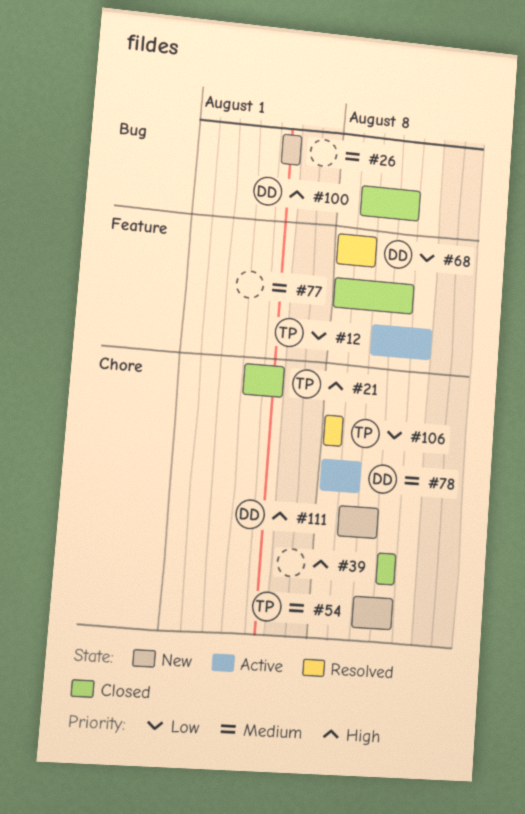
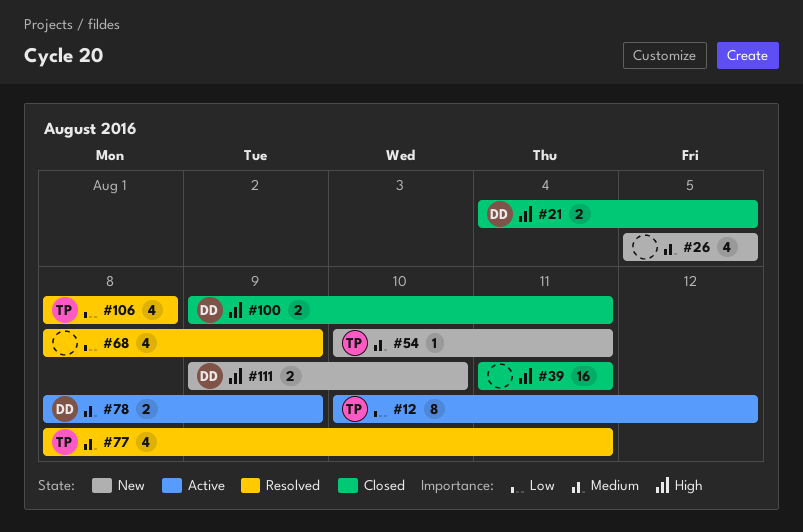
#21, owner: TP -> DD
#68, owner: DD -> none
#77, status: Closed -> Resolved
#77, owner: none -> TP

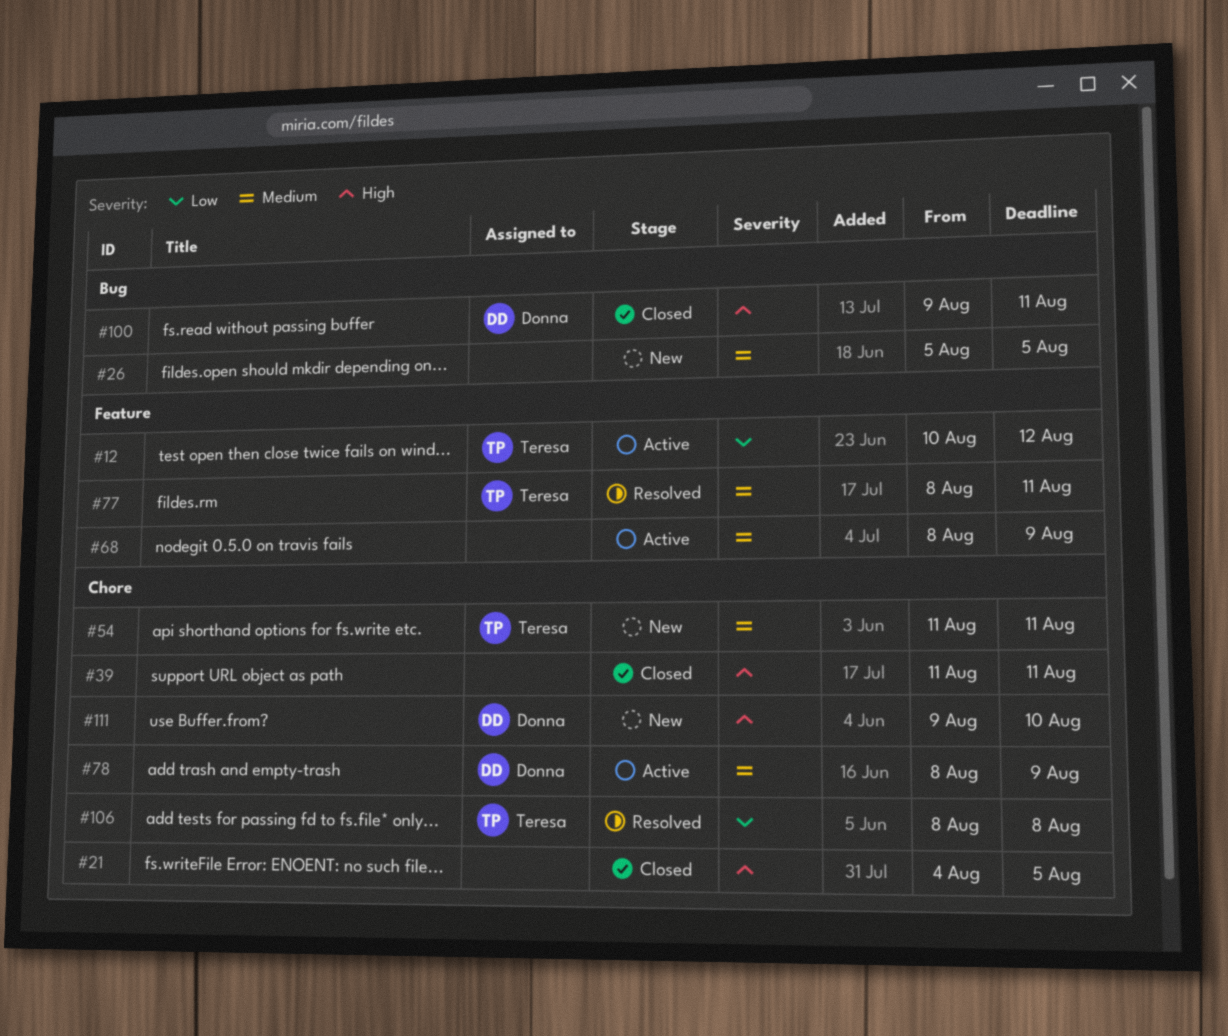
#21, owner: Donna -> none
#54, start: Aug 10 -> Aug 11
#68, status: Resolved -> Active
#68, priority: Low -> Medium

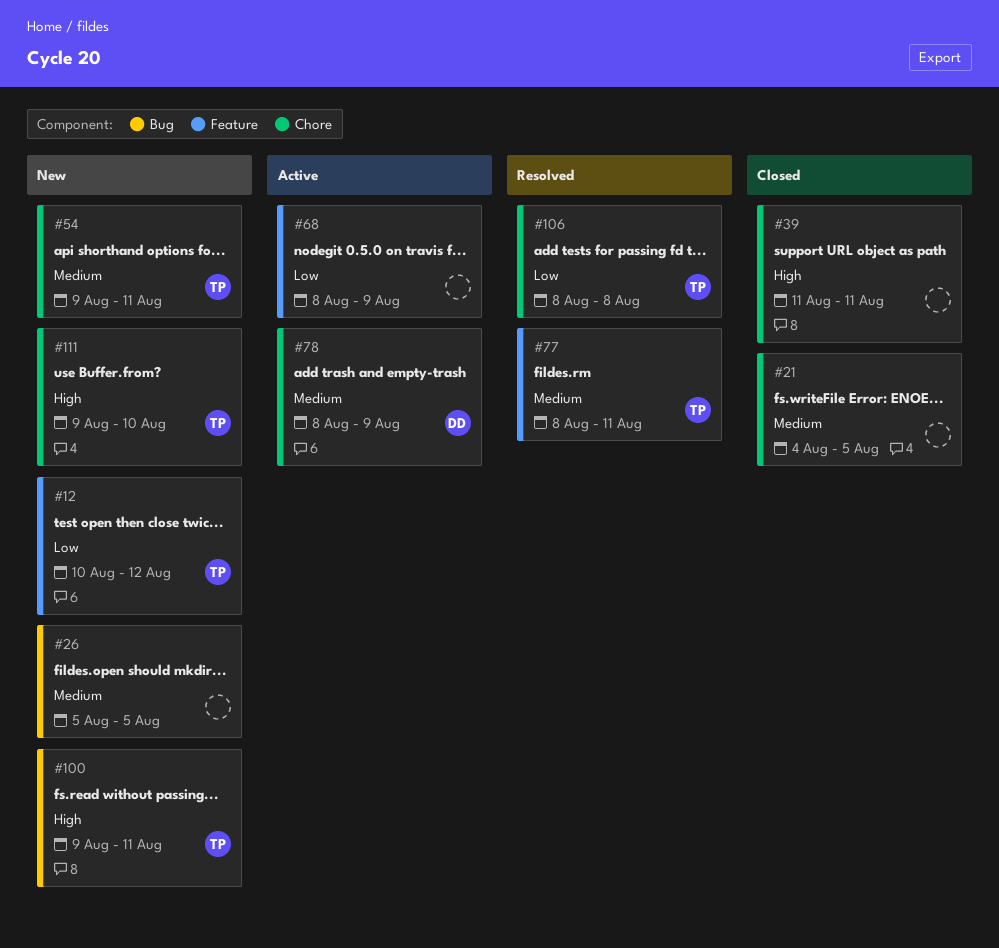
#12, status: Active -> New
#21, priority: High -> Medium
#54, start: Aug 11 -> Aug 9
#68, priority: Medium -> Low
#100, status: Closed -> New
#100, owner: Donna -> Teresa
#111, owner: Donna -> Teresa

